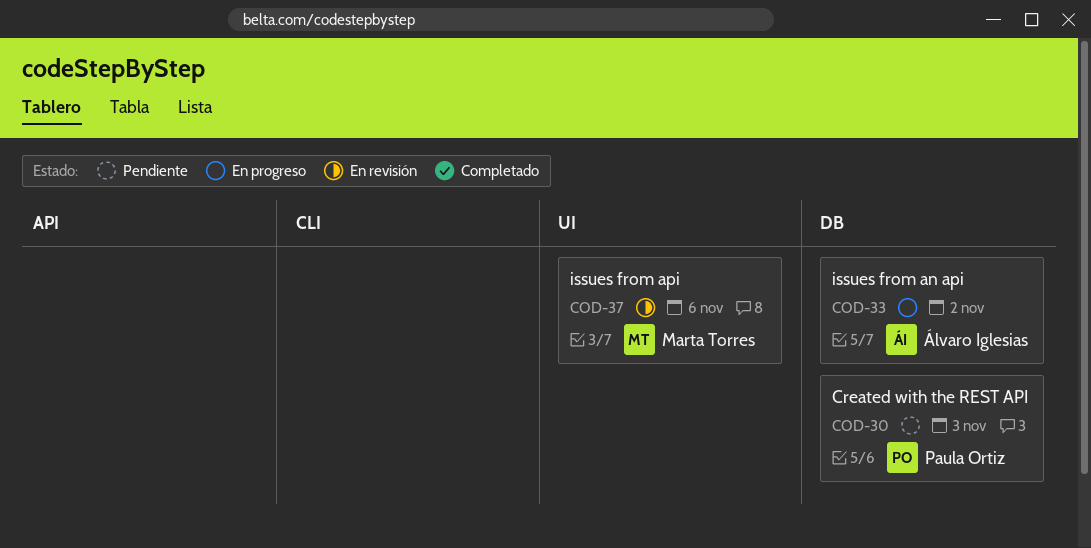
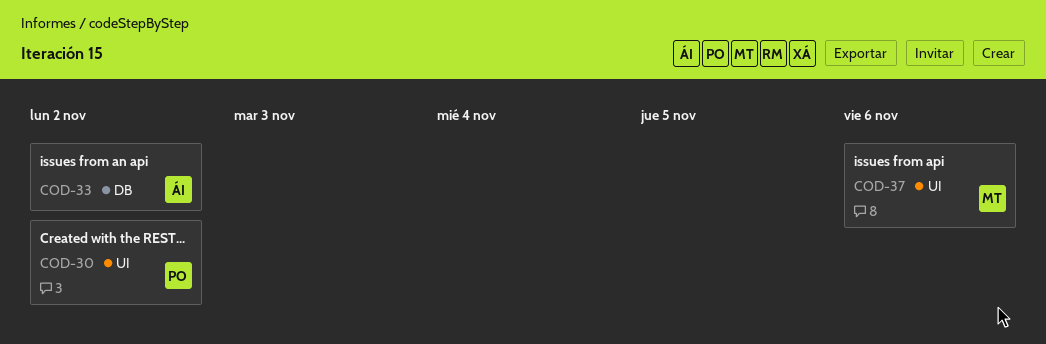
COD-30, label: DB -> UI
COD-30, due: Nov 3 -> Nov 2

